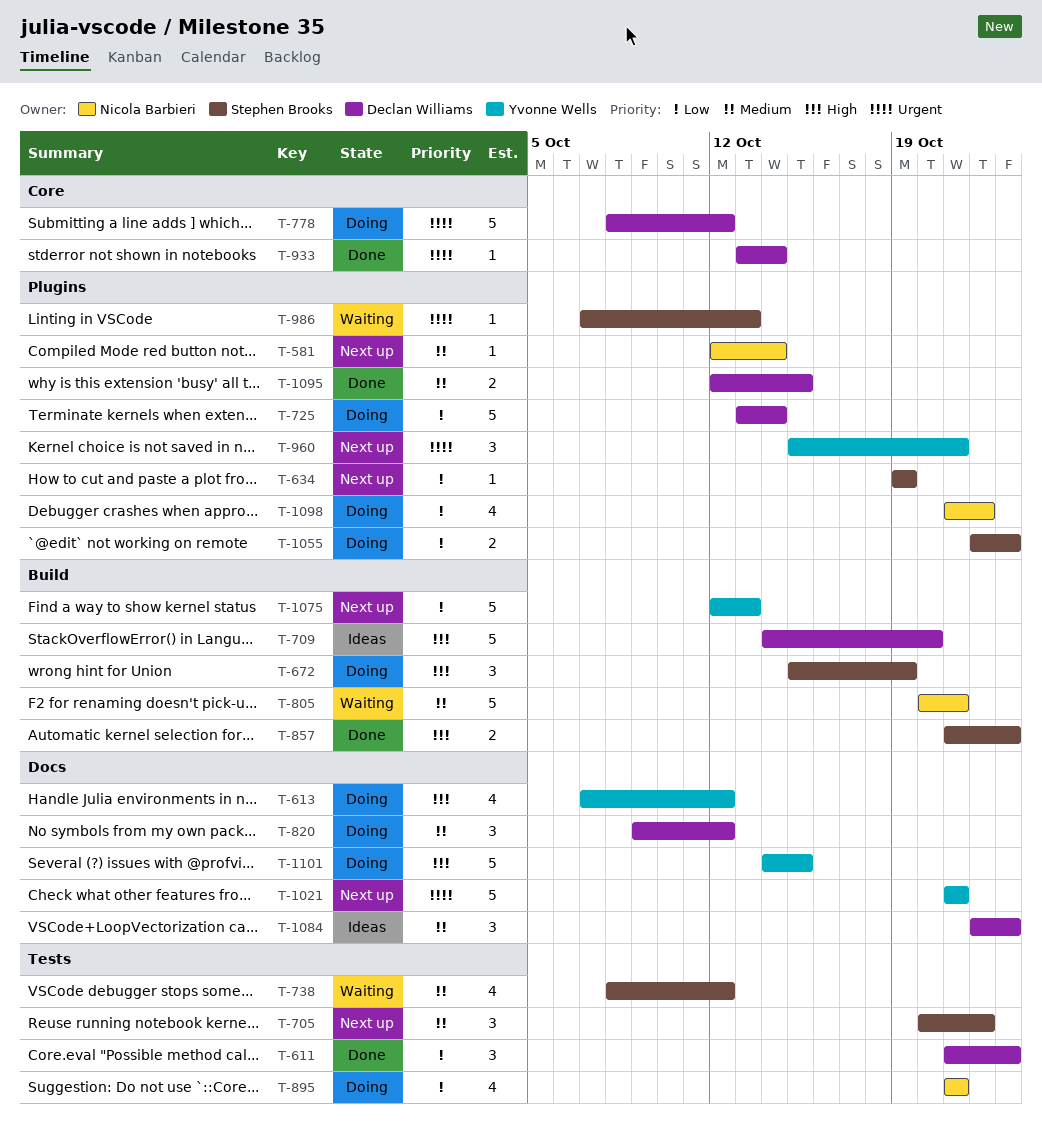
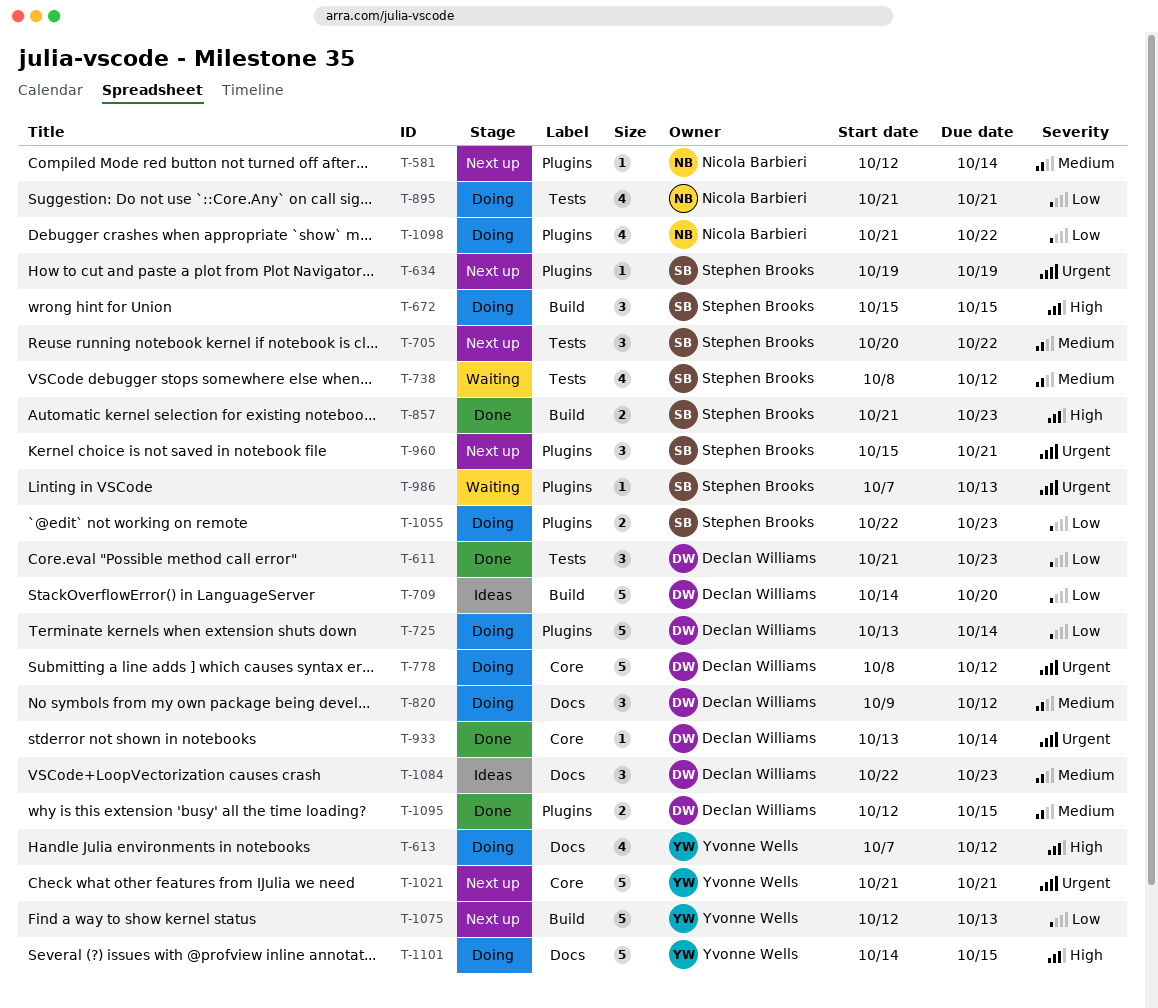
T-634, priority: Low -> Urgent
T-672, due: Oct 19 -> Oct 15
T-709, priority: High -> Low
T-805: present -> none
T-960, owner: Yvonne Wells -> Stephen Brooks
T-1021, label: Docs -> Core

